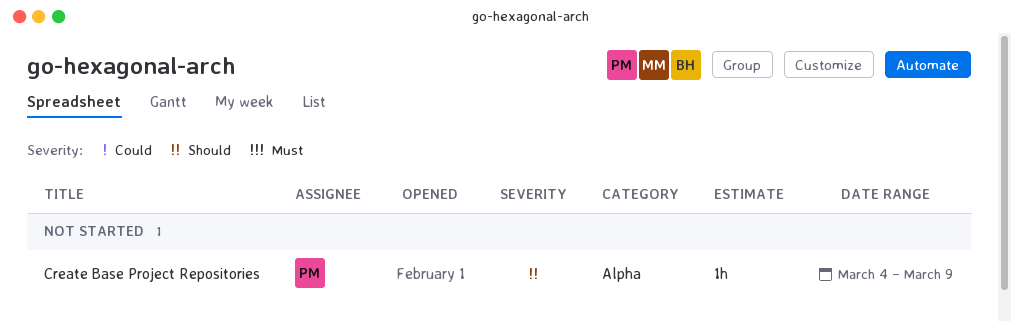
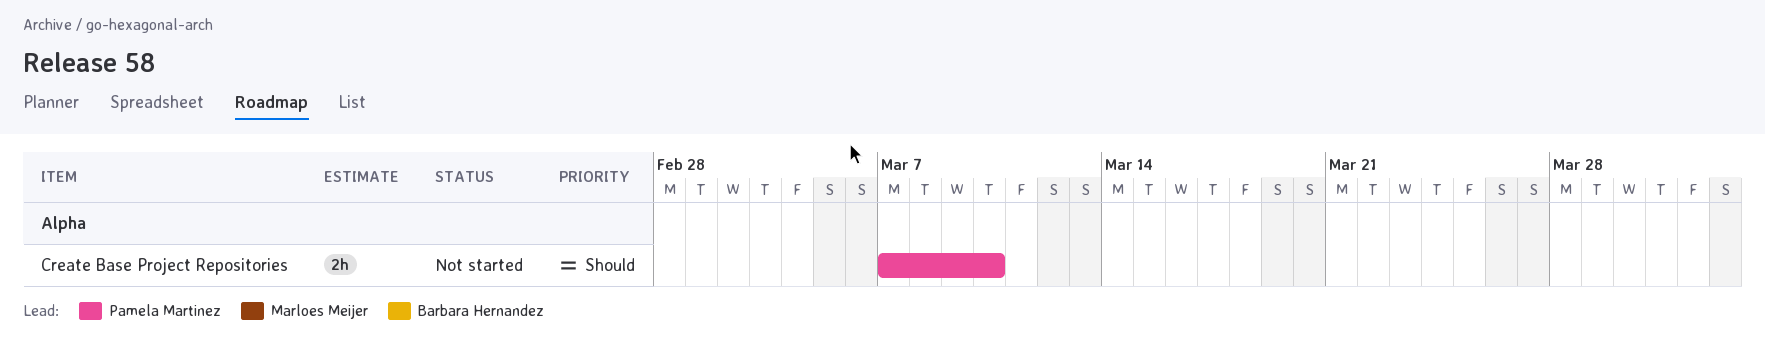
Create Base Project Repositories, estimate: 1h -> 2h
Create Base Project Repositories, start: Mar 4 -> Mar 7
Create Base Project Repositories, due: Mar 9 -> Mar 10

